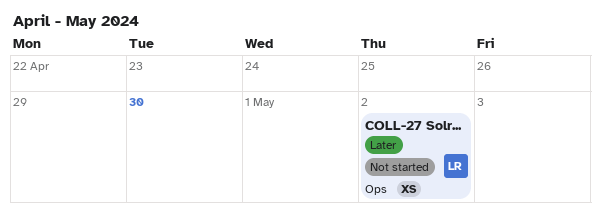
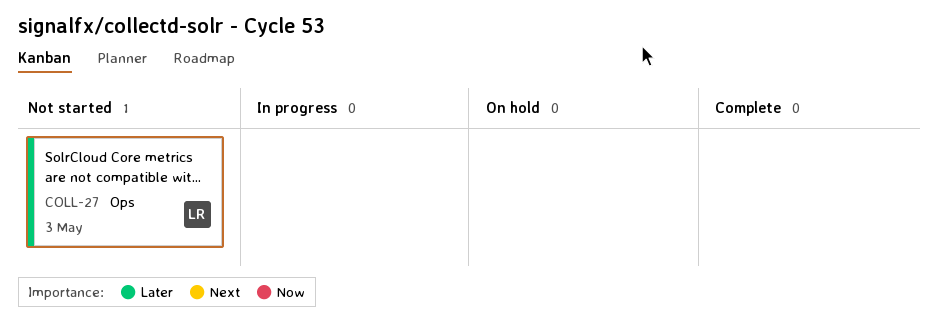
COLL-27, due: May 2 -> May 3

